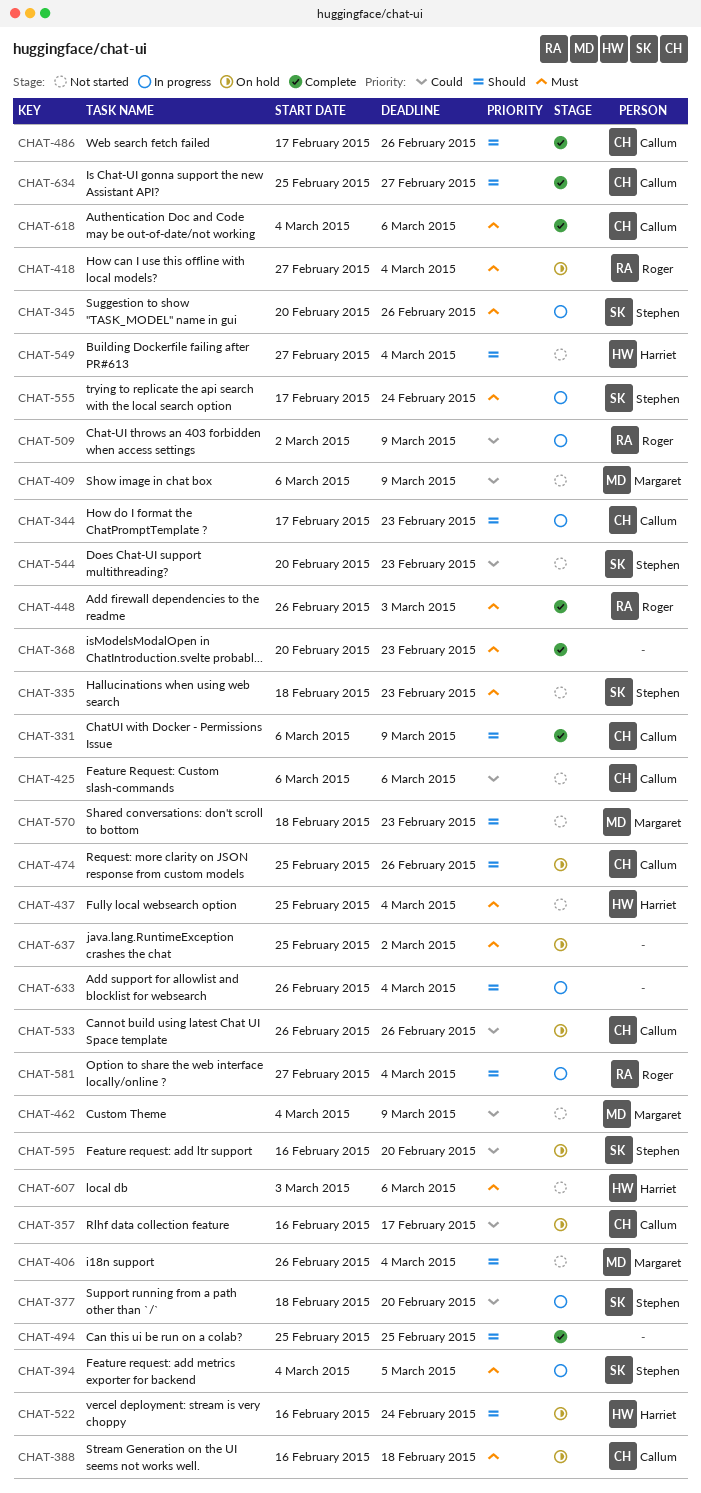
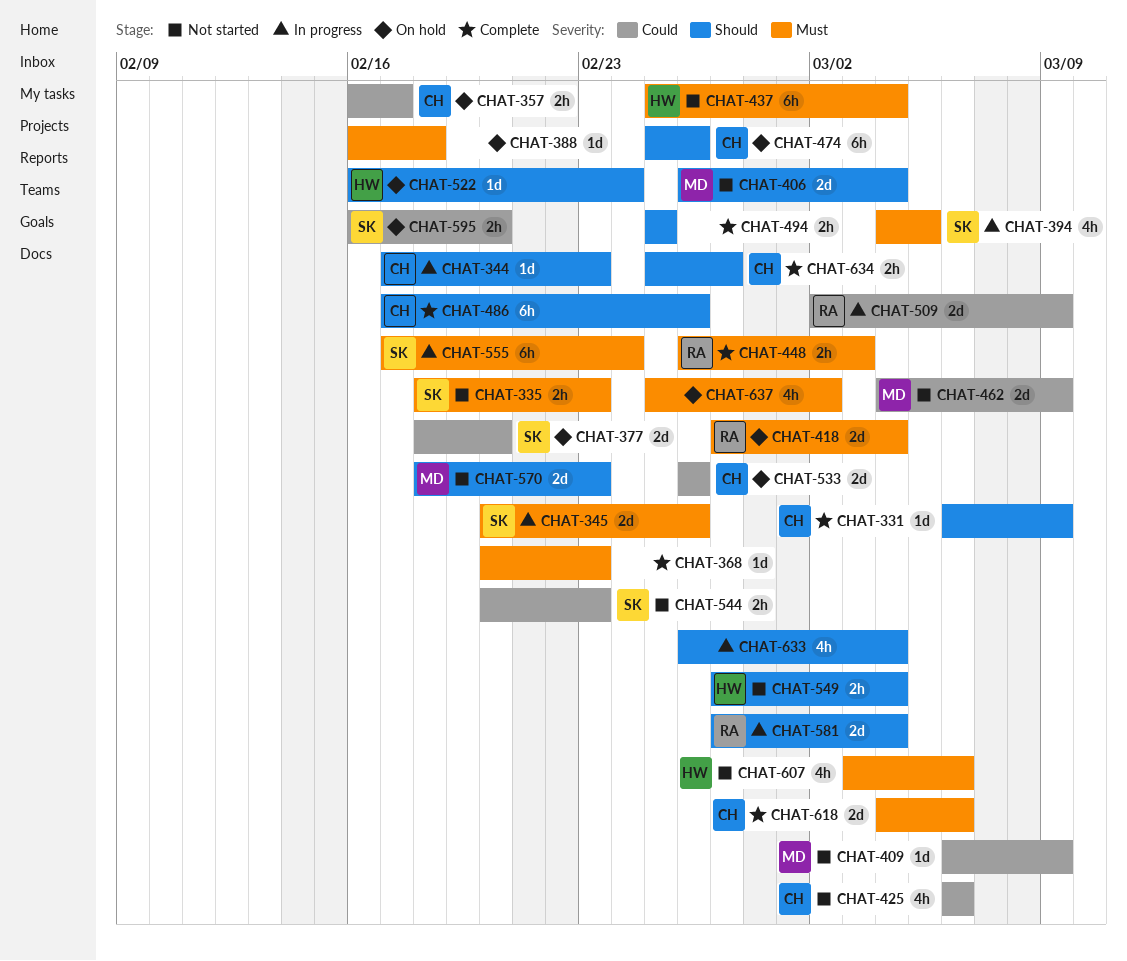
CHAT-377, status: In progress -> On hold
CHAT-388, owner: Callum -> none

